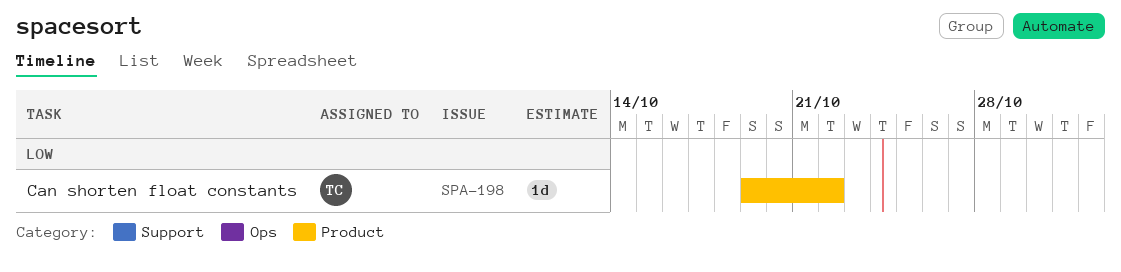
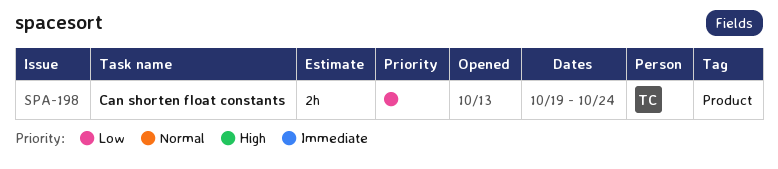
SPA-198, estimate: 1d -> 2h
SPA-198, due: Oct 22 -> Oct 24

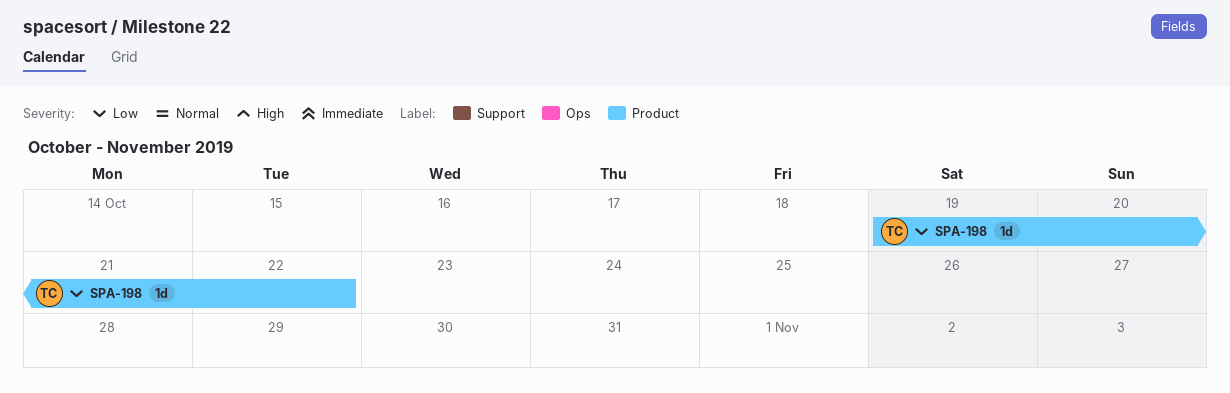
SPA-198, estimate: 2h -> 1d
SPA-198, due: Oct 24 -> Oct 22

